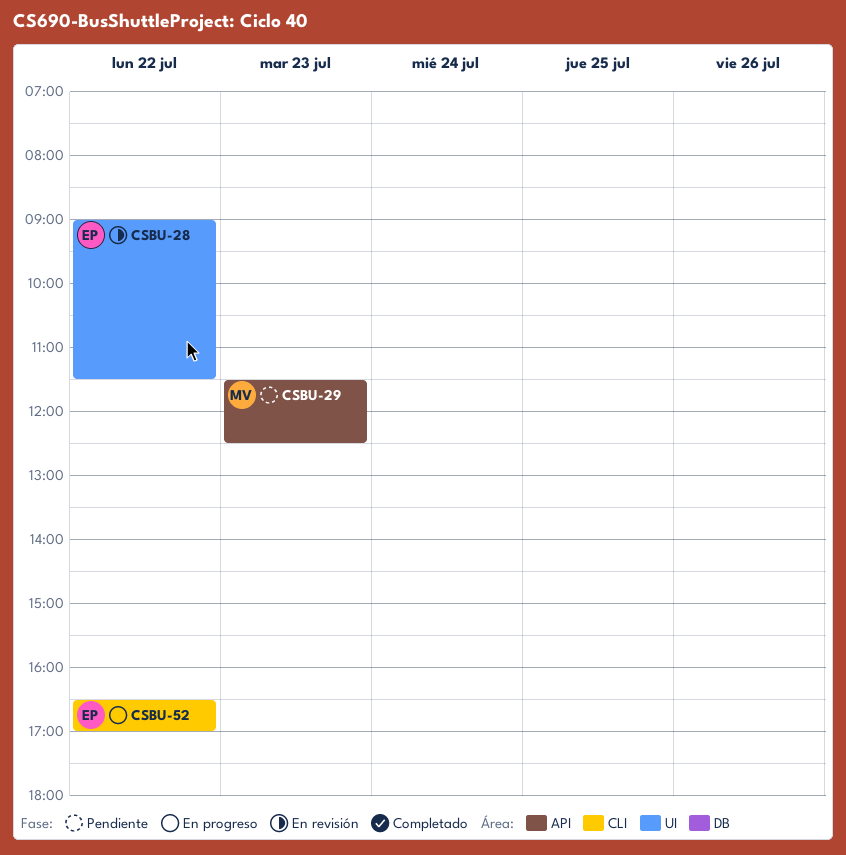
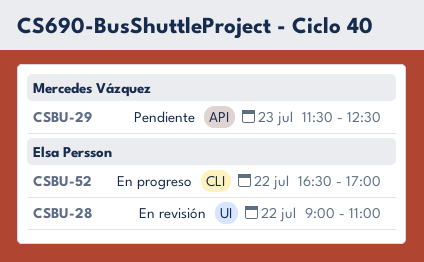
CSBU-28, ends: 11:30 -> 11:00

